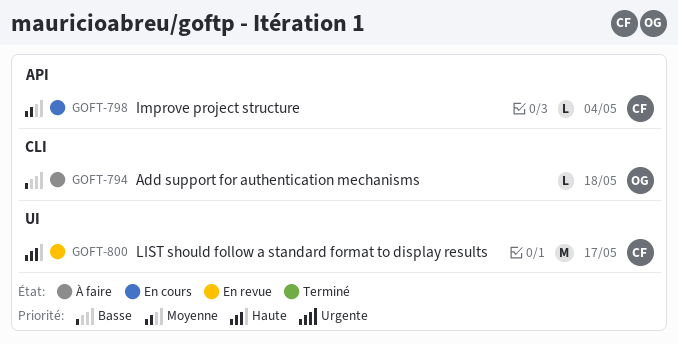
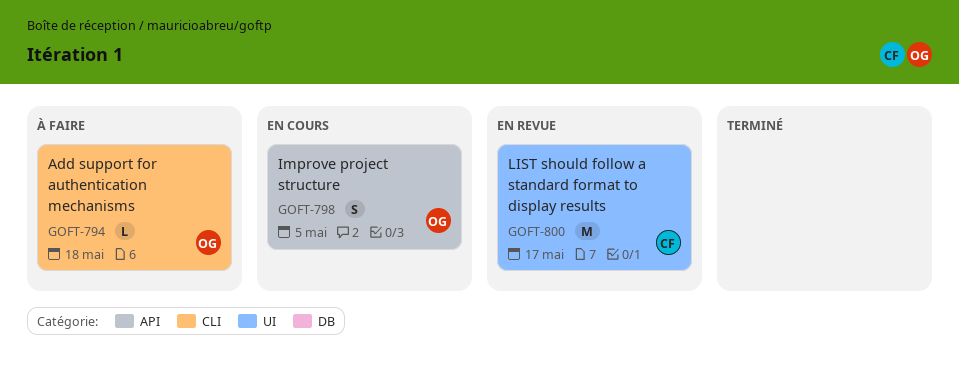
GOFT-798, owner: CF -> OG
GOFT-798, estimate: L -> S
GOFT-798, due: May 4 -> May 5

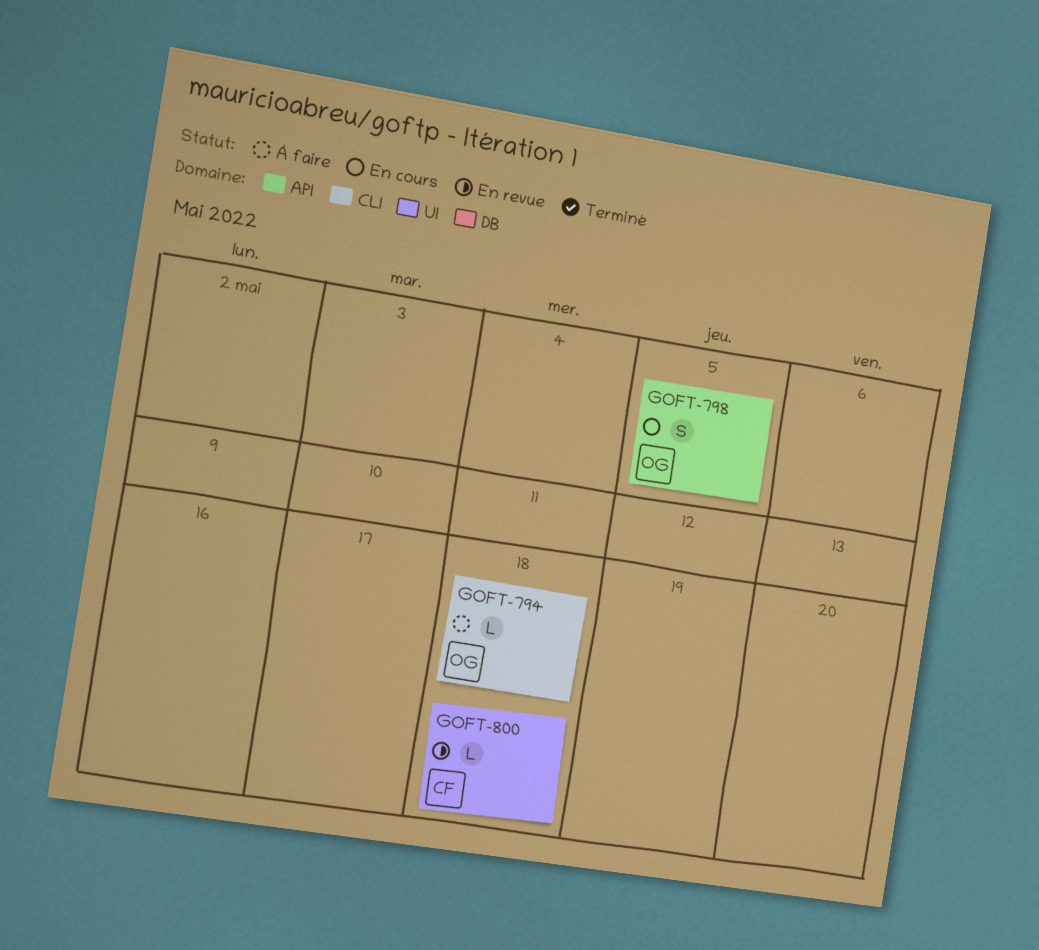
GOFT-800, estimate: M -> L
GOFT-800, due: May 17 -> May 18

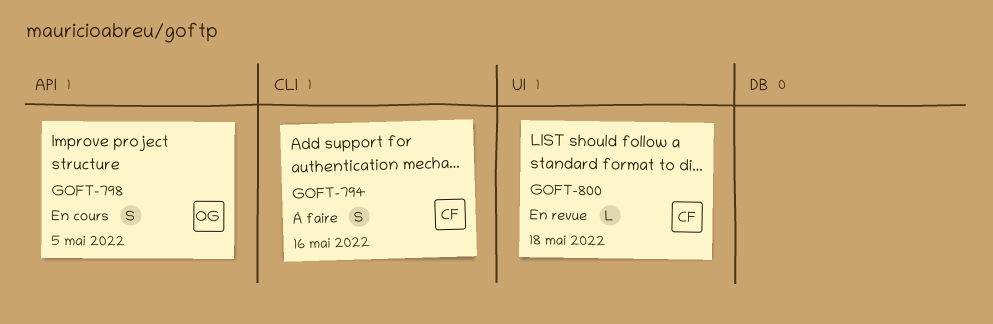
GOFT-794, owner: OG -> CF
GOFT-794, estimate: L -> S
GOFT-794, due: May 18 -> May 16

